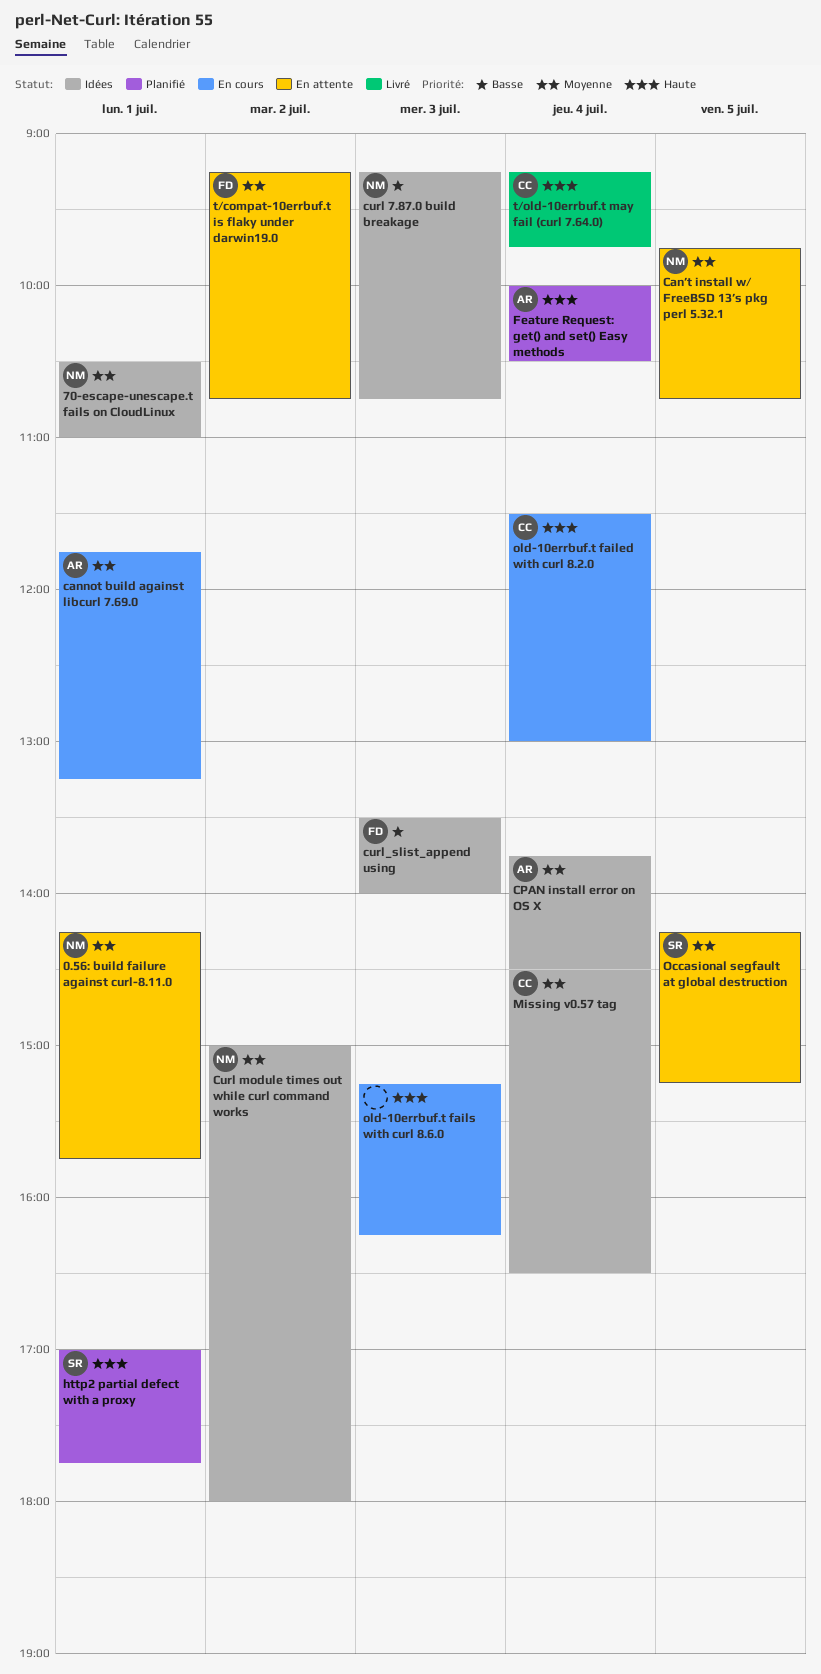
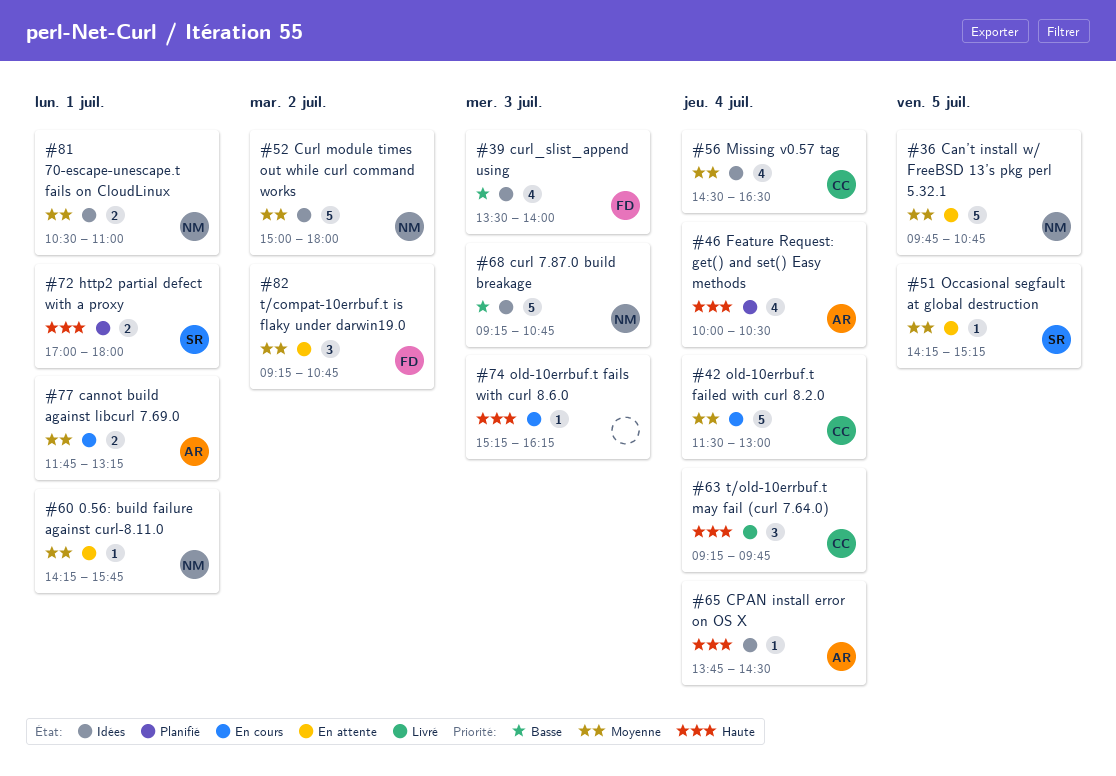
CPAN install error on OS X, priority: Moyenne -> Haute
http2 partial defect with a proxy, ends: 17:45 -> 18:00
old-10errbuf.t failed with curl 8.2.0, priority: Haute -> Moyenne

